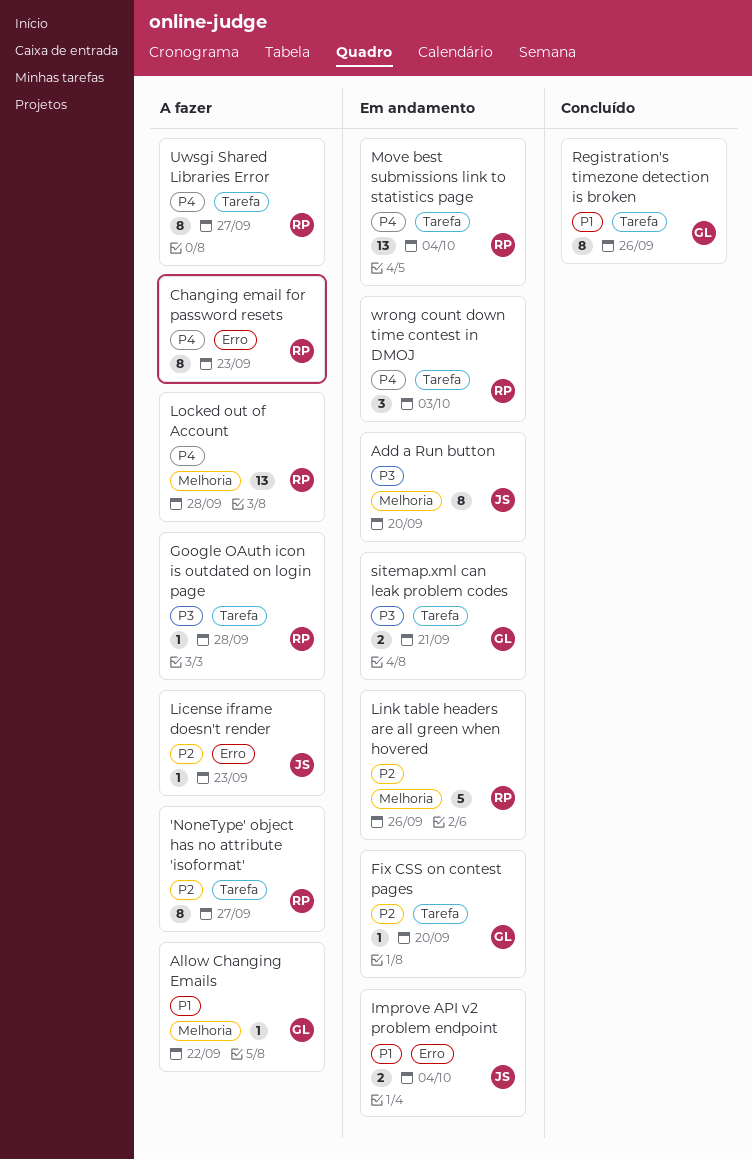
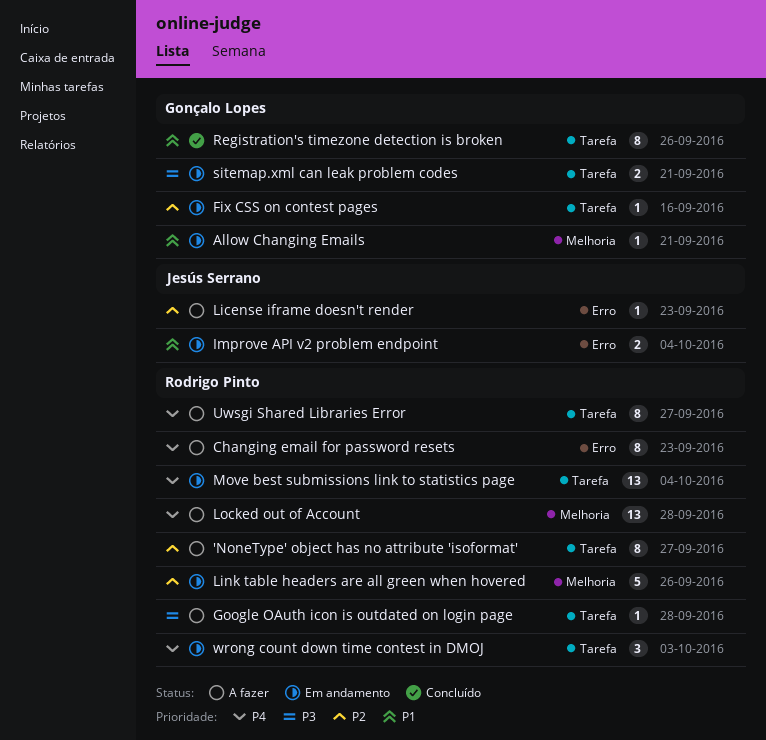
Add a Run button: present -> none
Allow Changing Emails, status: A fazer -> Em andamento
Allow Changing Emails, due: Sep 22 -> Sep 21
Fix CSS on contest pages, due: Sep 20 -> Sep 16

